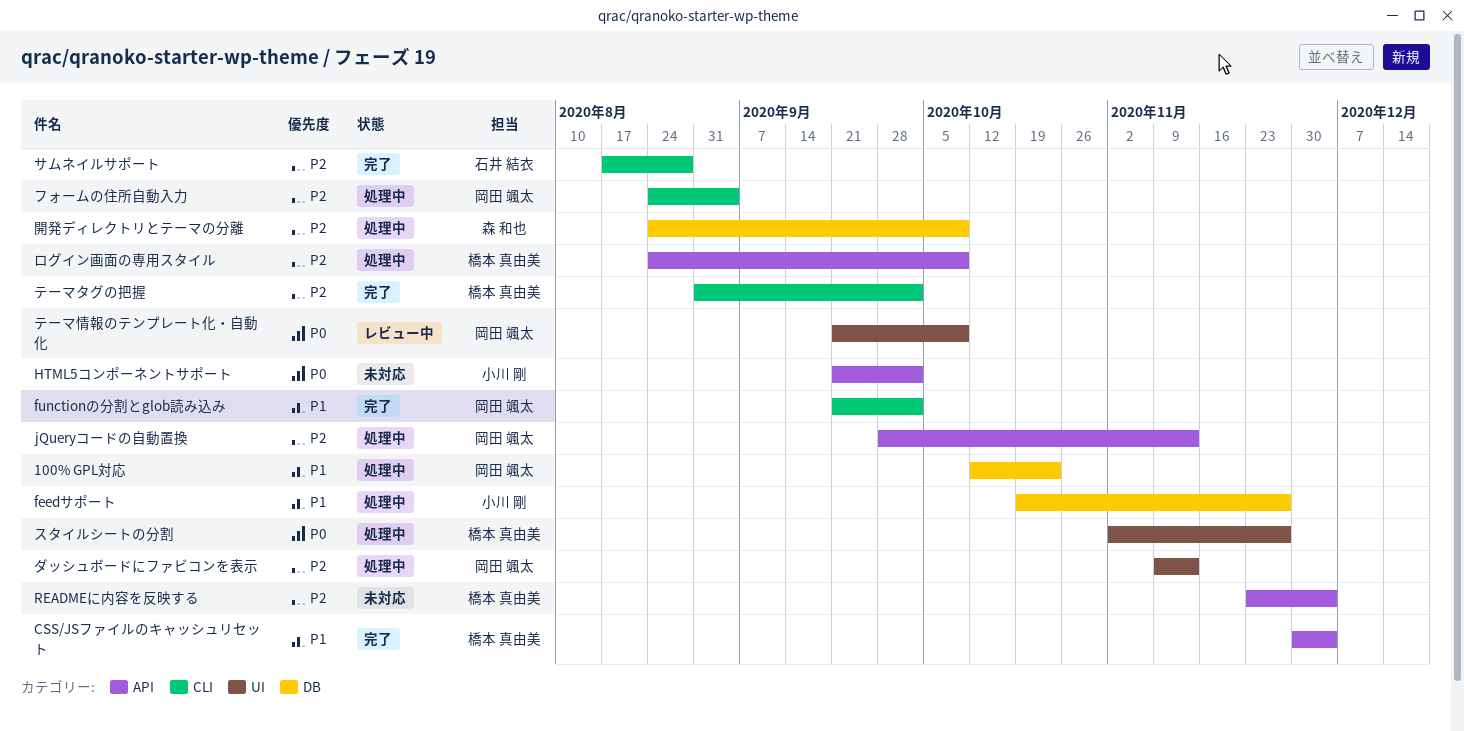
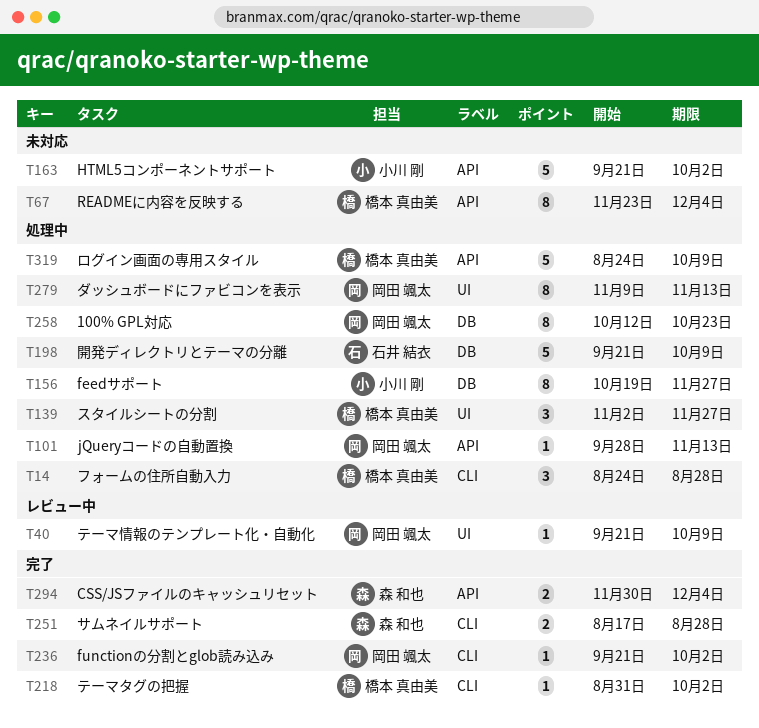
CSS/JSファイルのキャッシュリセット, owner: 橋本 真由美 -> 森 和也
サムネイルサポート, owner: 石井 結衣 -> 森 和也
フォームの住所自動入力, owner: 岡田 颯太 -> 橋本 真由美
フォームの住所自動入力, due: Sep 4 -> Aug 28
開発ディレクトリとテーマの分離, owner: 森 和也 -> 石井 結衣
開発ディレクトリとテーマの分離, start: Aug 24 -> Sep 21

